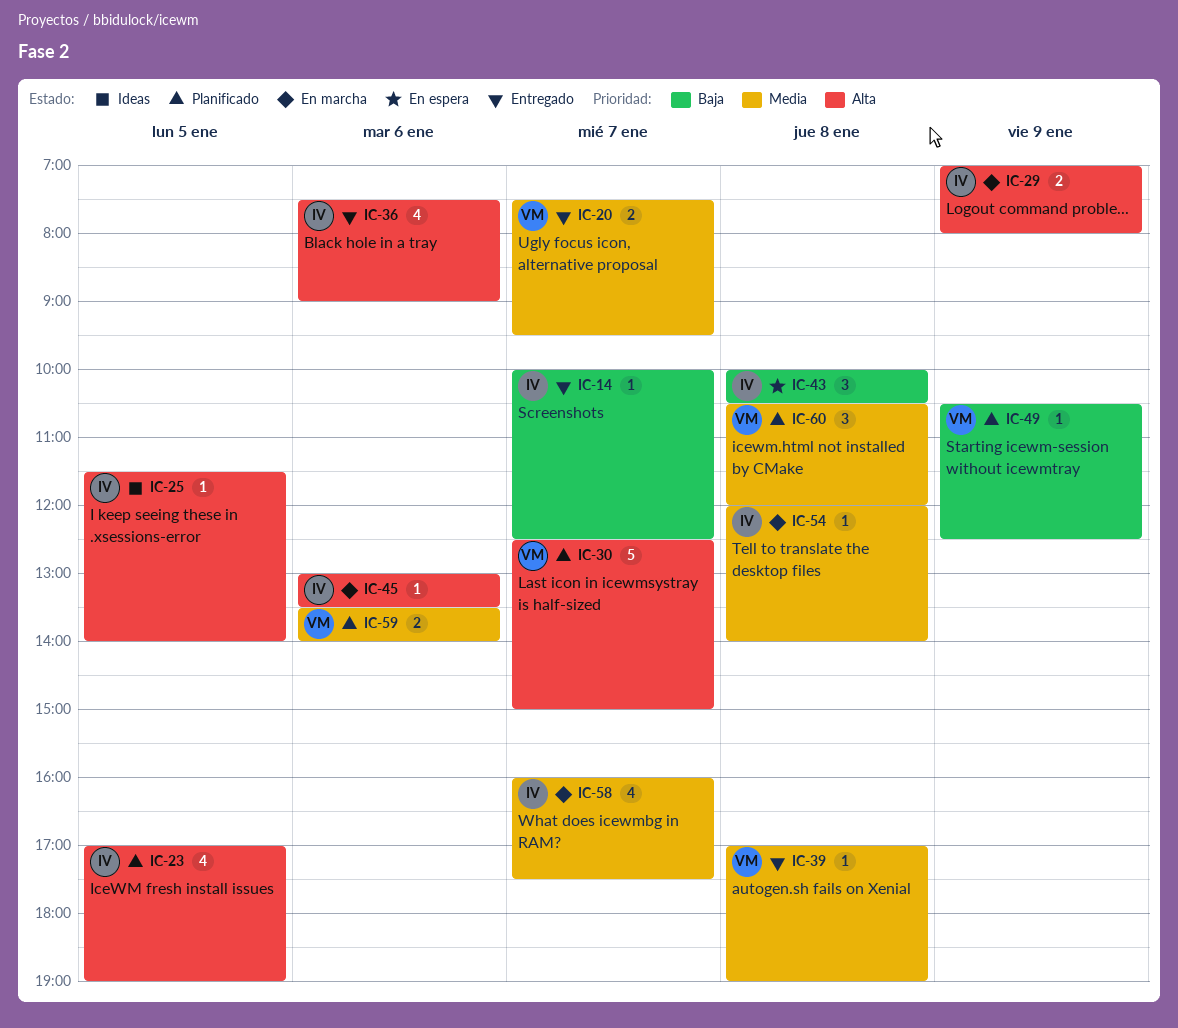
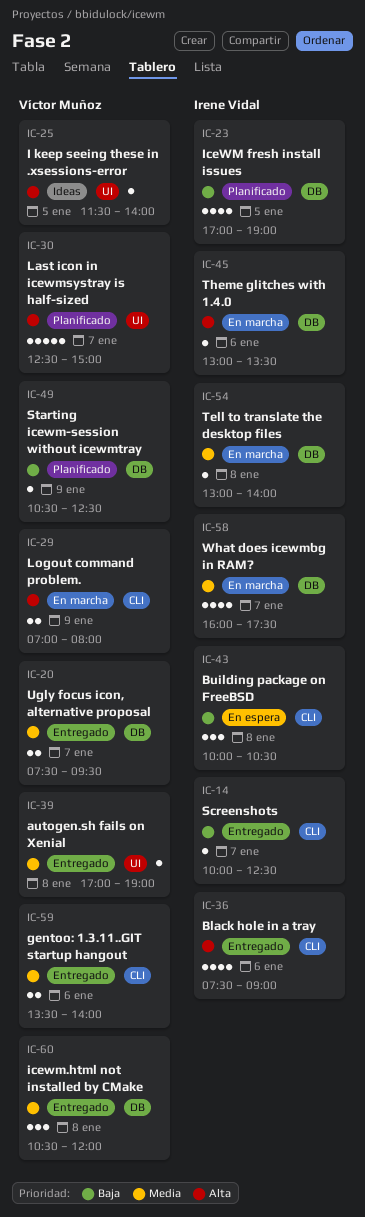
IC-23, priority: Alta -> Baja
IC-25, owner: Irene Vidal -> Víctor Muñoz
IC-29, owner: Irene Vidal -> Víctor Muñoz
IC-54, begins: 12:00 -> 13:00
IC-59, status: Planificado -> Entregado
IC-60, status: Planificado -> Entregado

